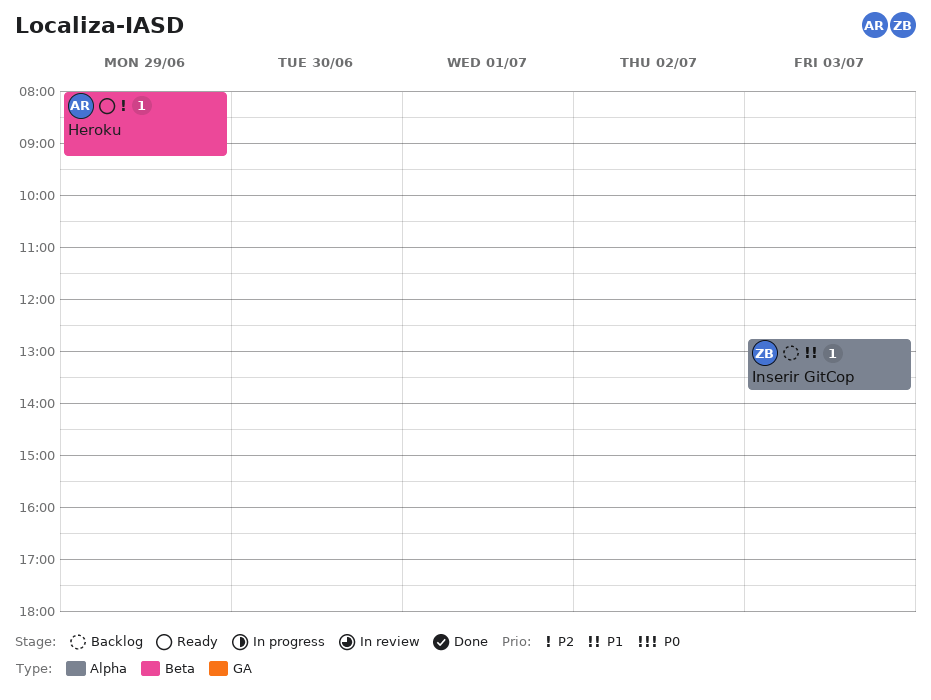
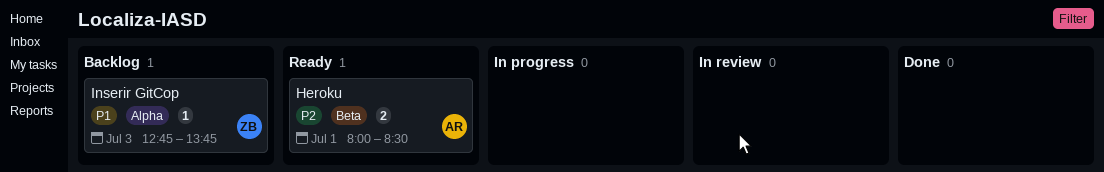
Heroku, estimate: 1 -> 2
Heroku, day: Jun 29 -> Jul 1
Heroku, ends: 09:15 -> 08:30

